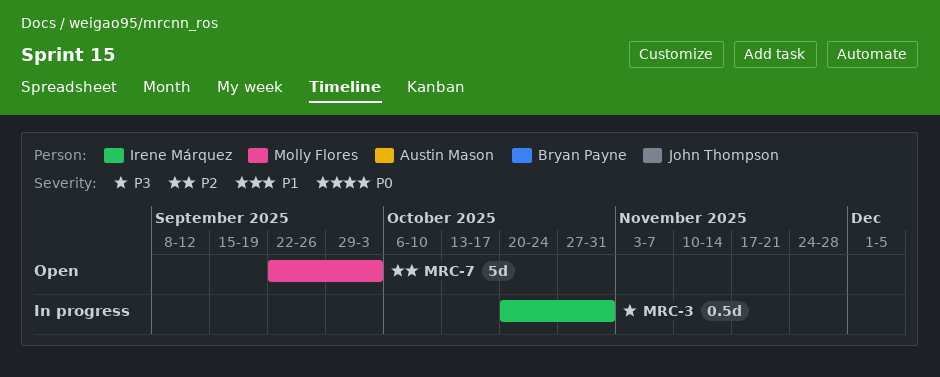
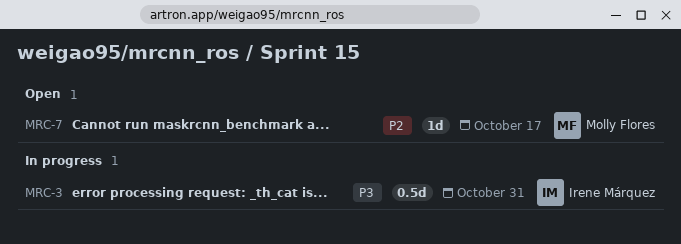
MRC-7, estimate: 5d -> 1d
MRC-7, due: Oct 3 -> Oct 17

